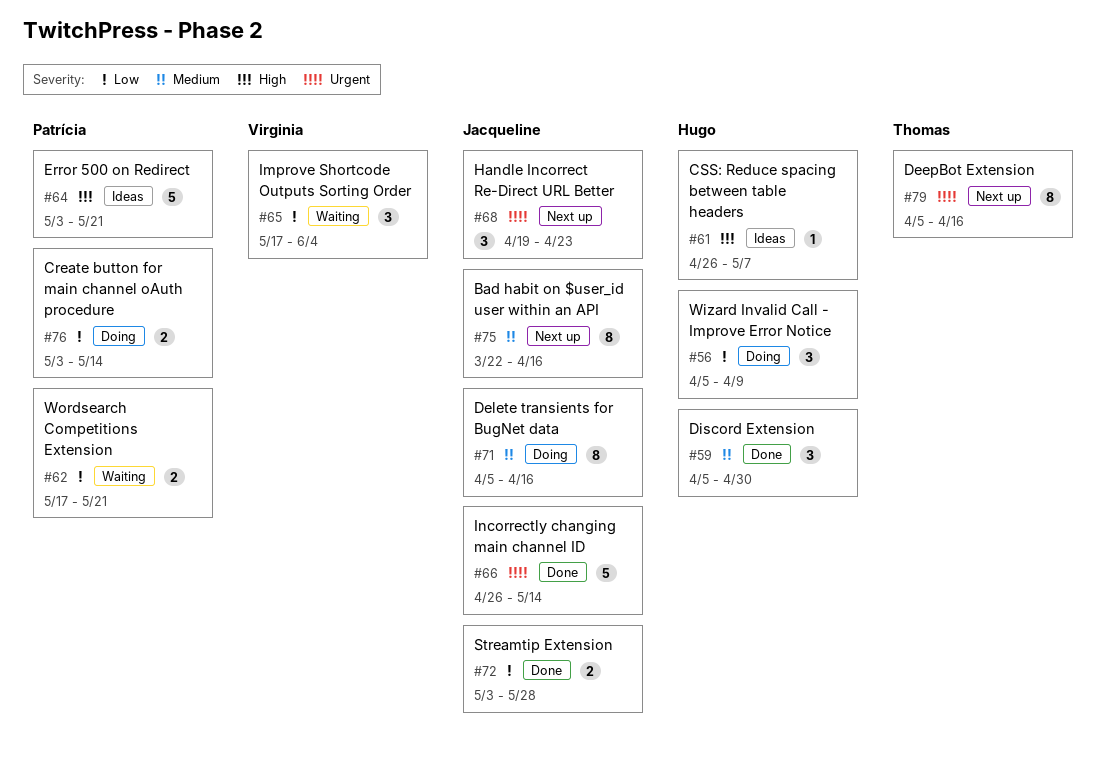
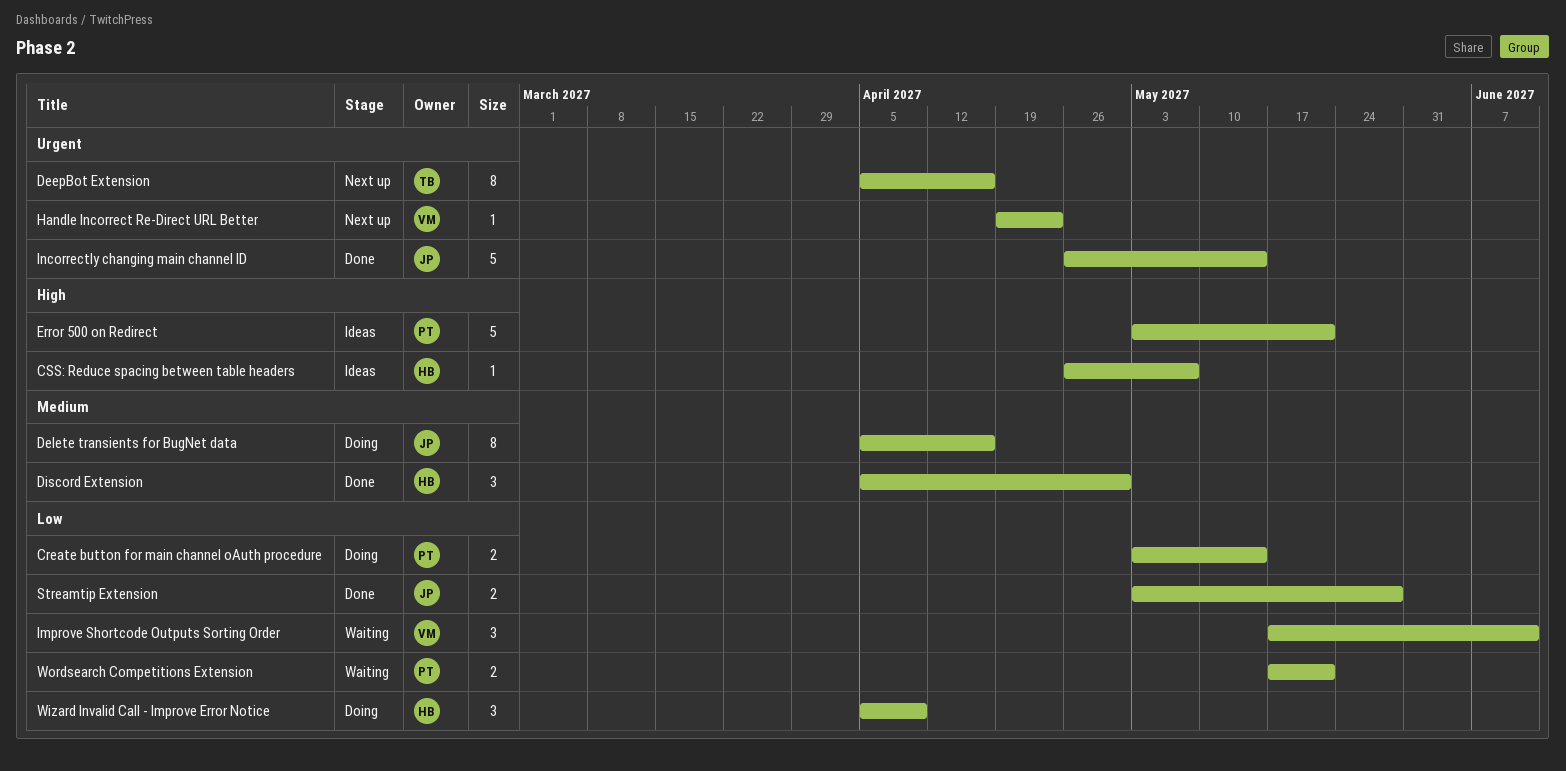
Bad habit on $user_id user within an API: present -> none
Handle Incorrect Re-Direct URL Better, owner: Jacqueline -> Virginia
Handle Incorrect Re-Direct URL Better, estimate: 3 -> 1
Improve Shortcode Outputs Sorting Order, due: Jun 4 -> Jun 11

